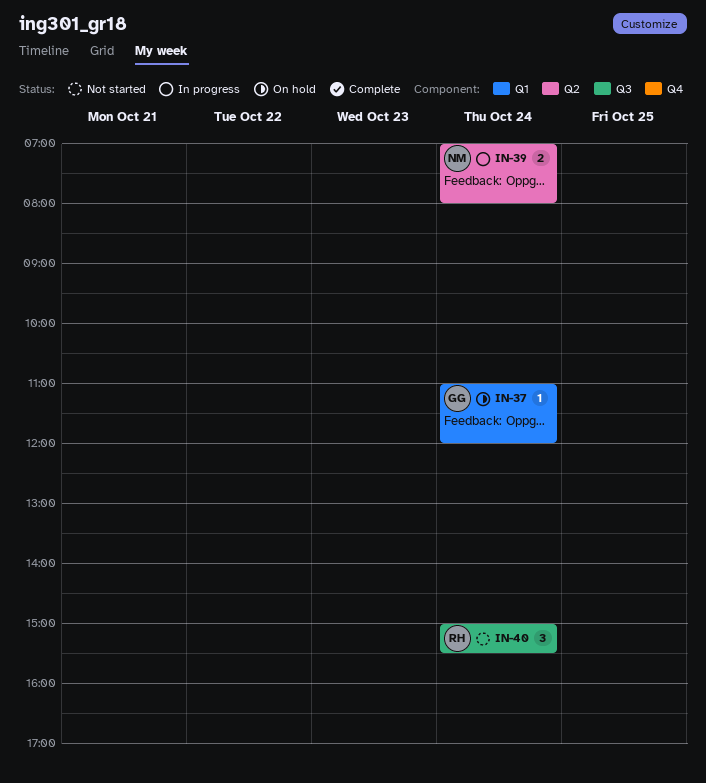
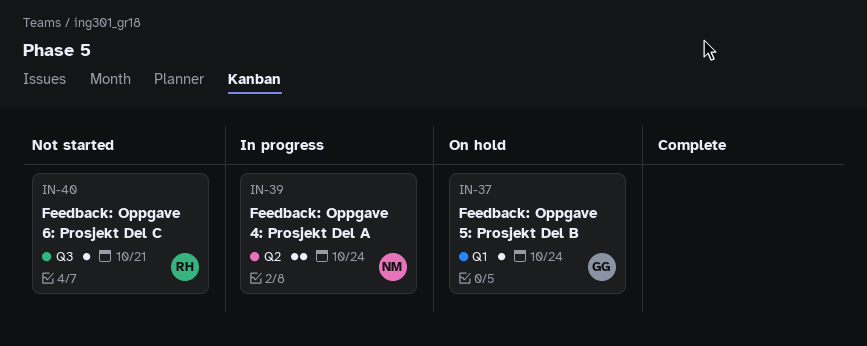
IN-40, estimate: 3 -> 1
IN-40, day: Oct 24 -> Oct 21

